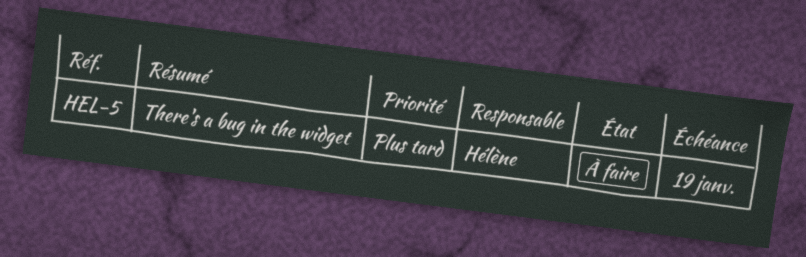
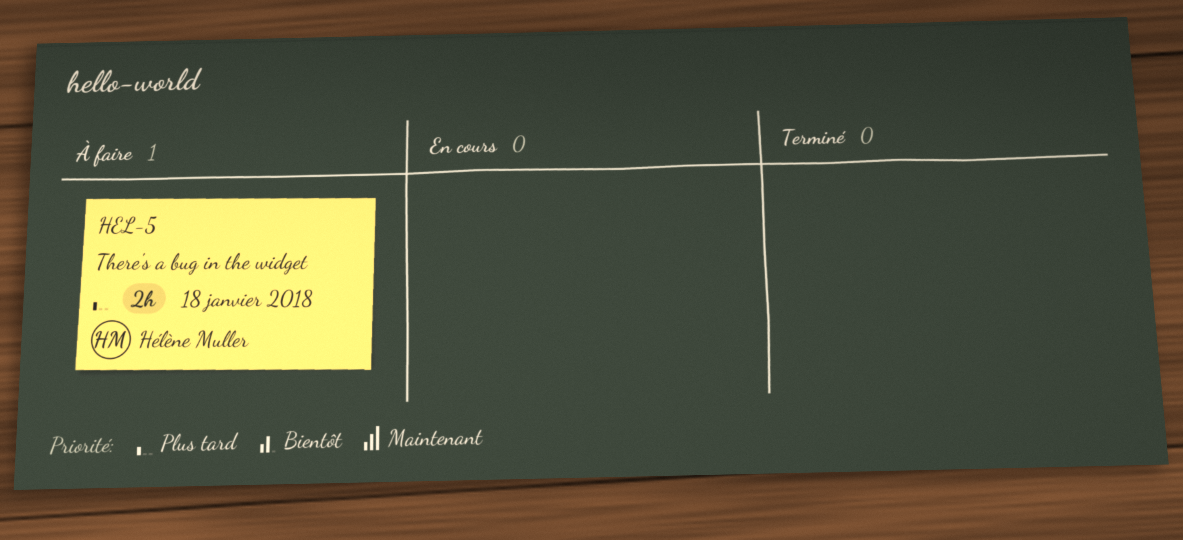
HEL-5, due: Jan 19 -> Jan 18

